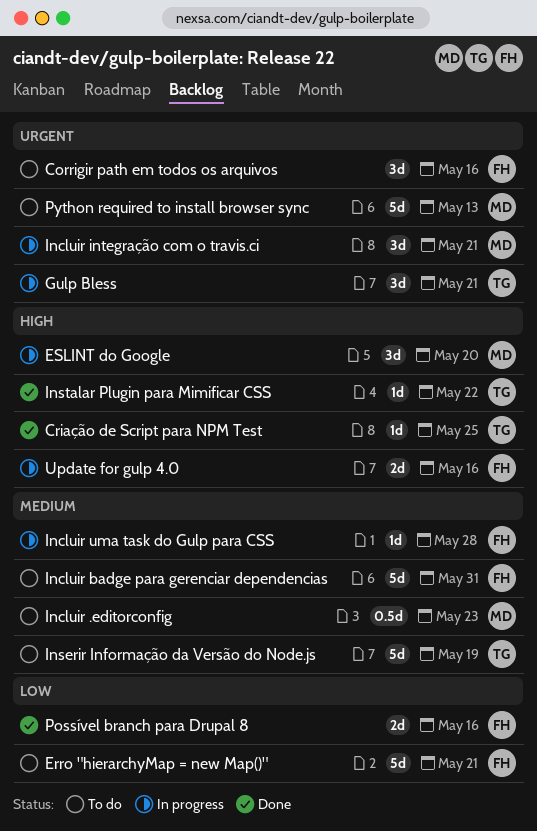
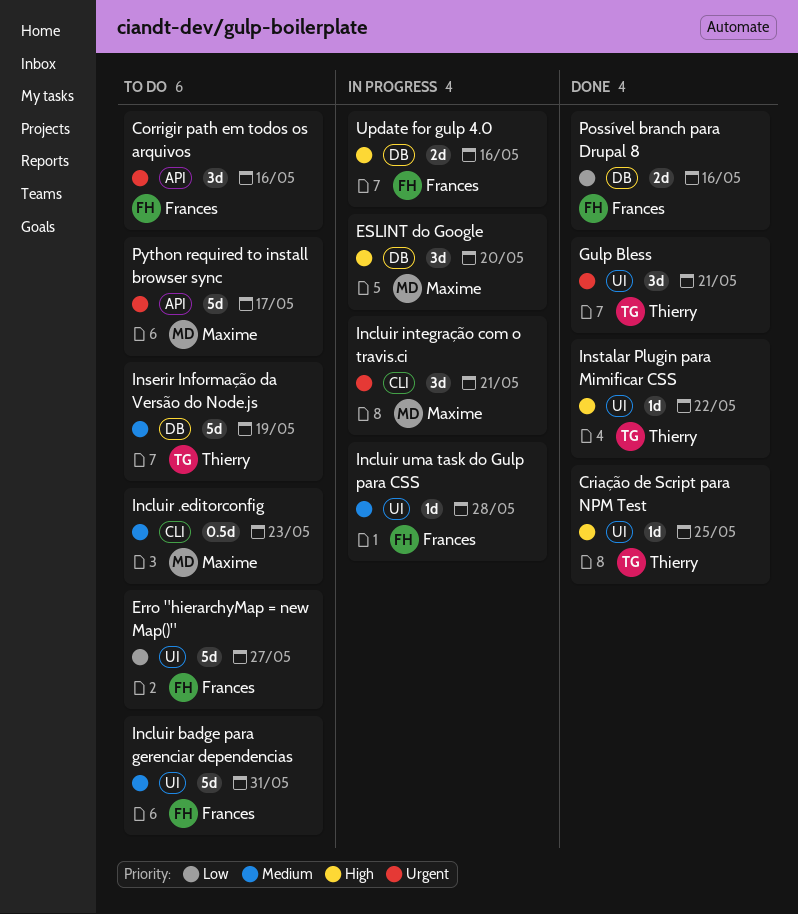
Erro "hierarchyMap = new Map()", due: May 21 -> May 27
Gulp Bless, status: In progress -> Done
Python required to install browser sync, due: May 13 -> May 17

